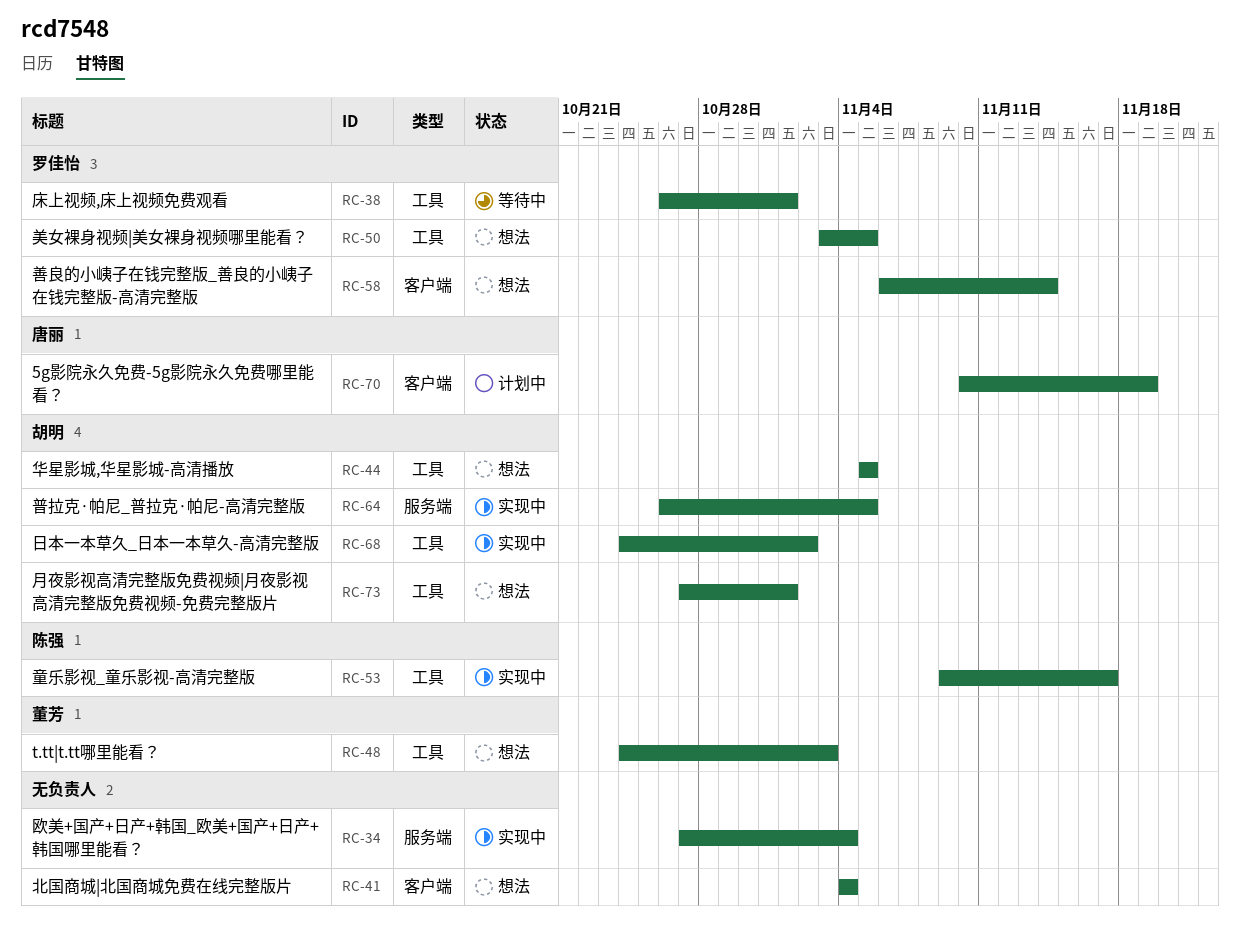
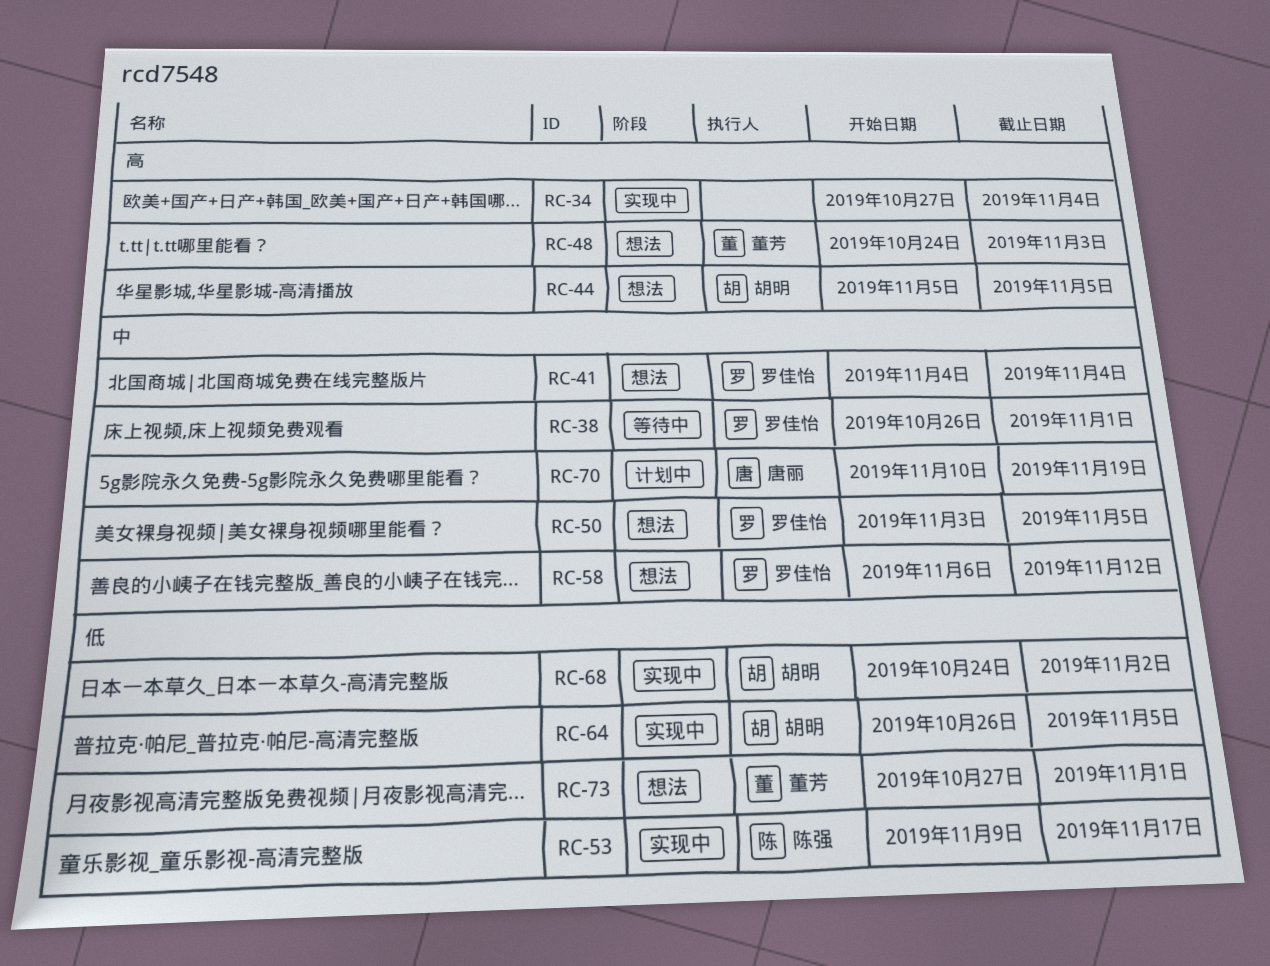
RC-41, owner: none -> 罗佳怡
RC-58, due: Nov 14 -> Nov 12
RC-73, owner: 胡明 -> 董芳

